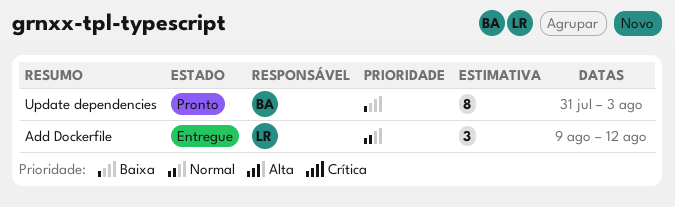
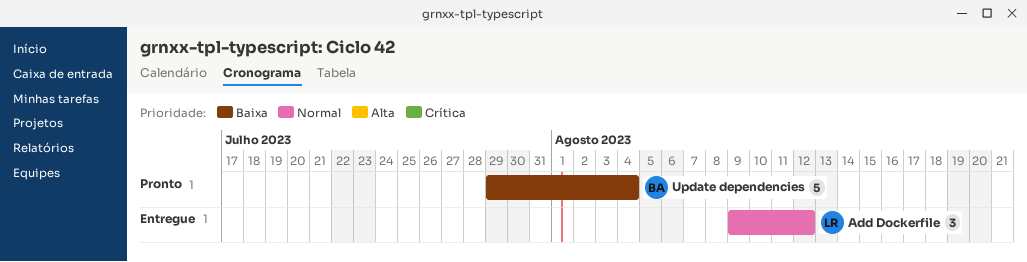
Update dependencies, estimate: 8 -> 5
Update dependencies, start: Jul 31 -> Jul 29
Update dependencies, due: Aug 3 -> Aug 4

